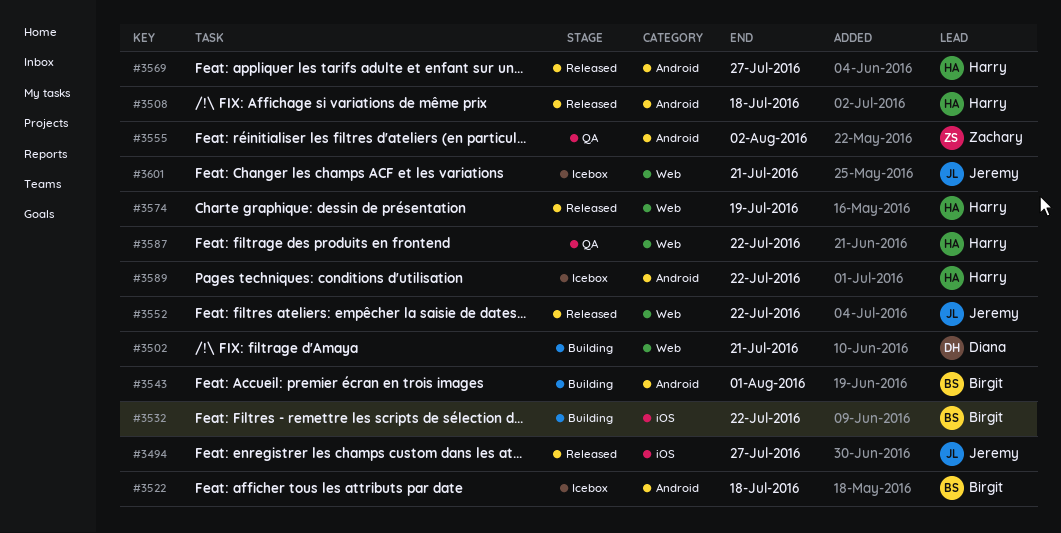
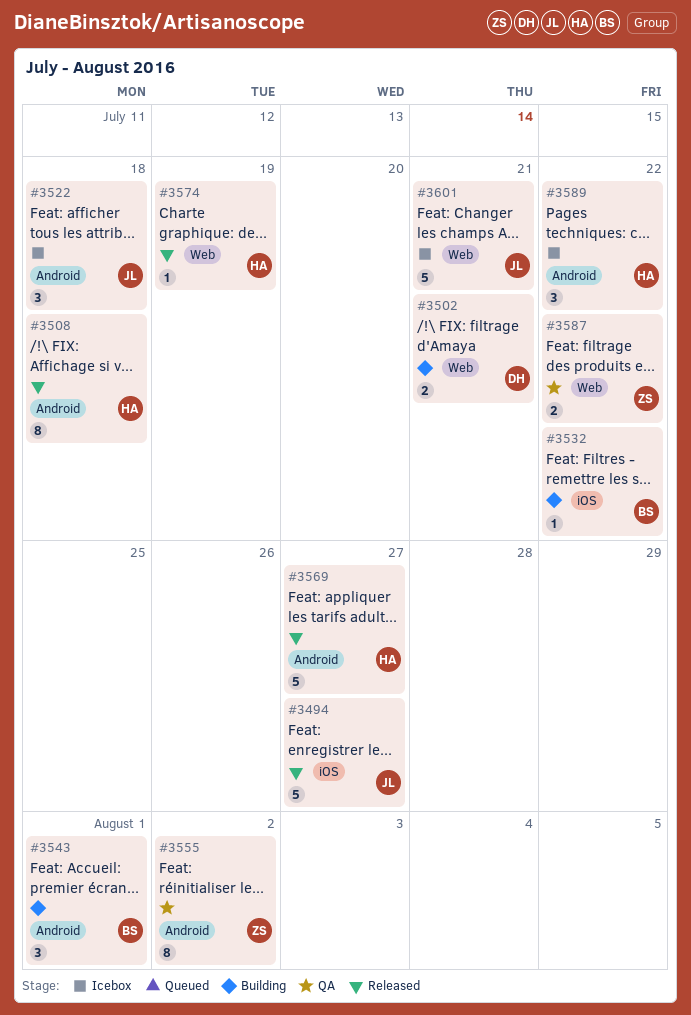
#3522, owner: Birgit -> Jeremy
#3552: present -> none
#3587, owner: Harry -> Zachary

